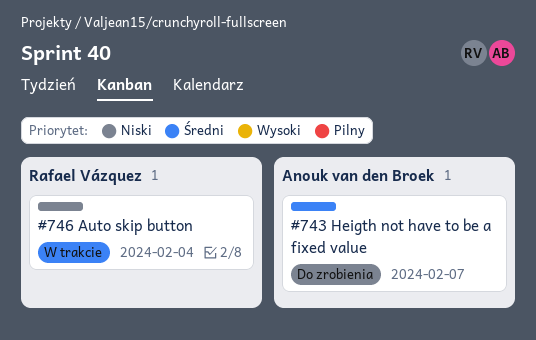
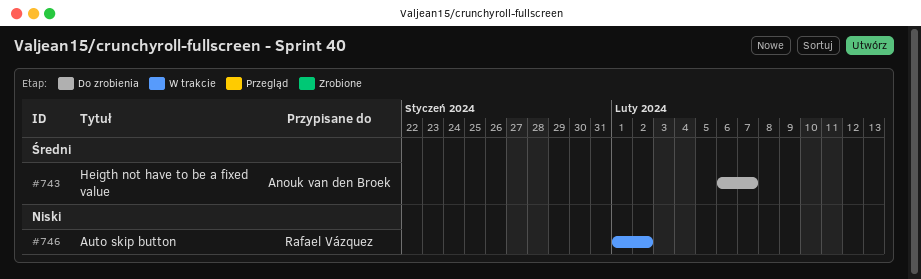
#746, due: Feb 4 -> Feb 2

